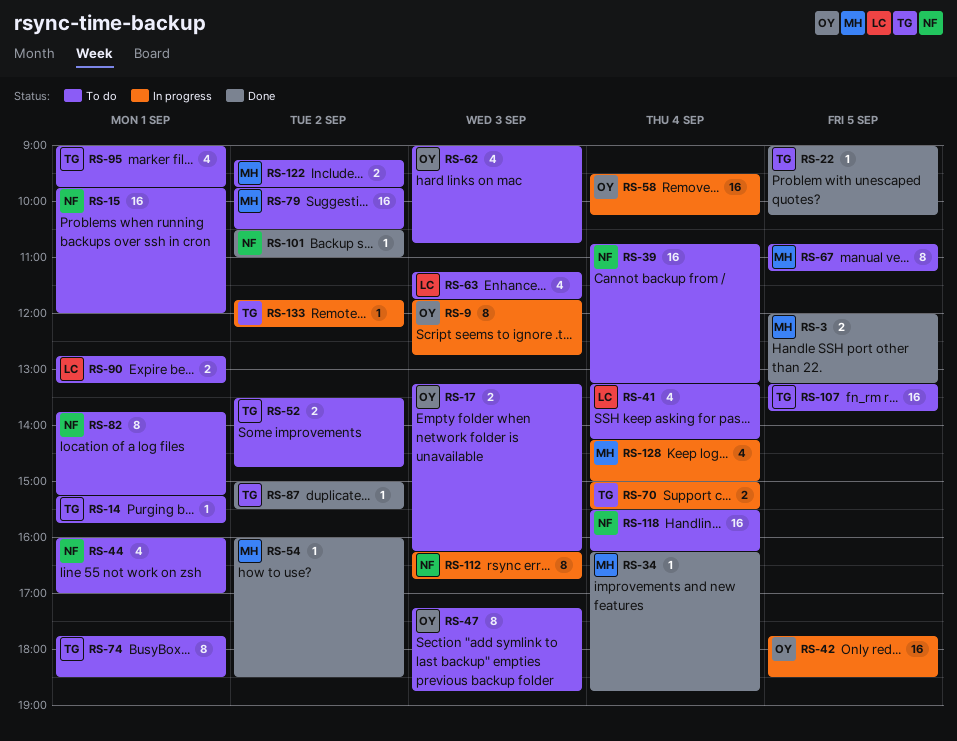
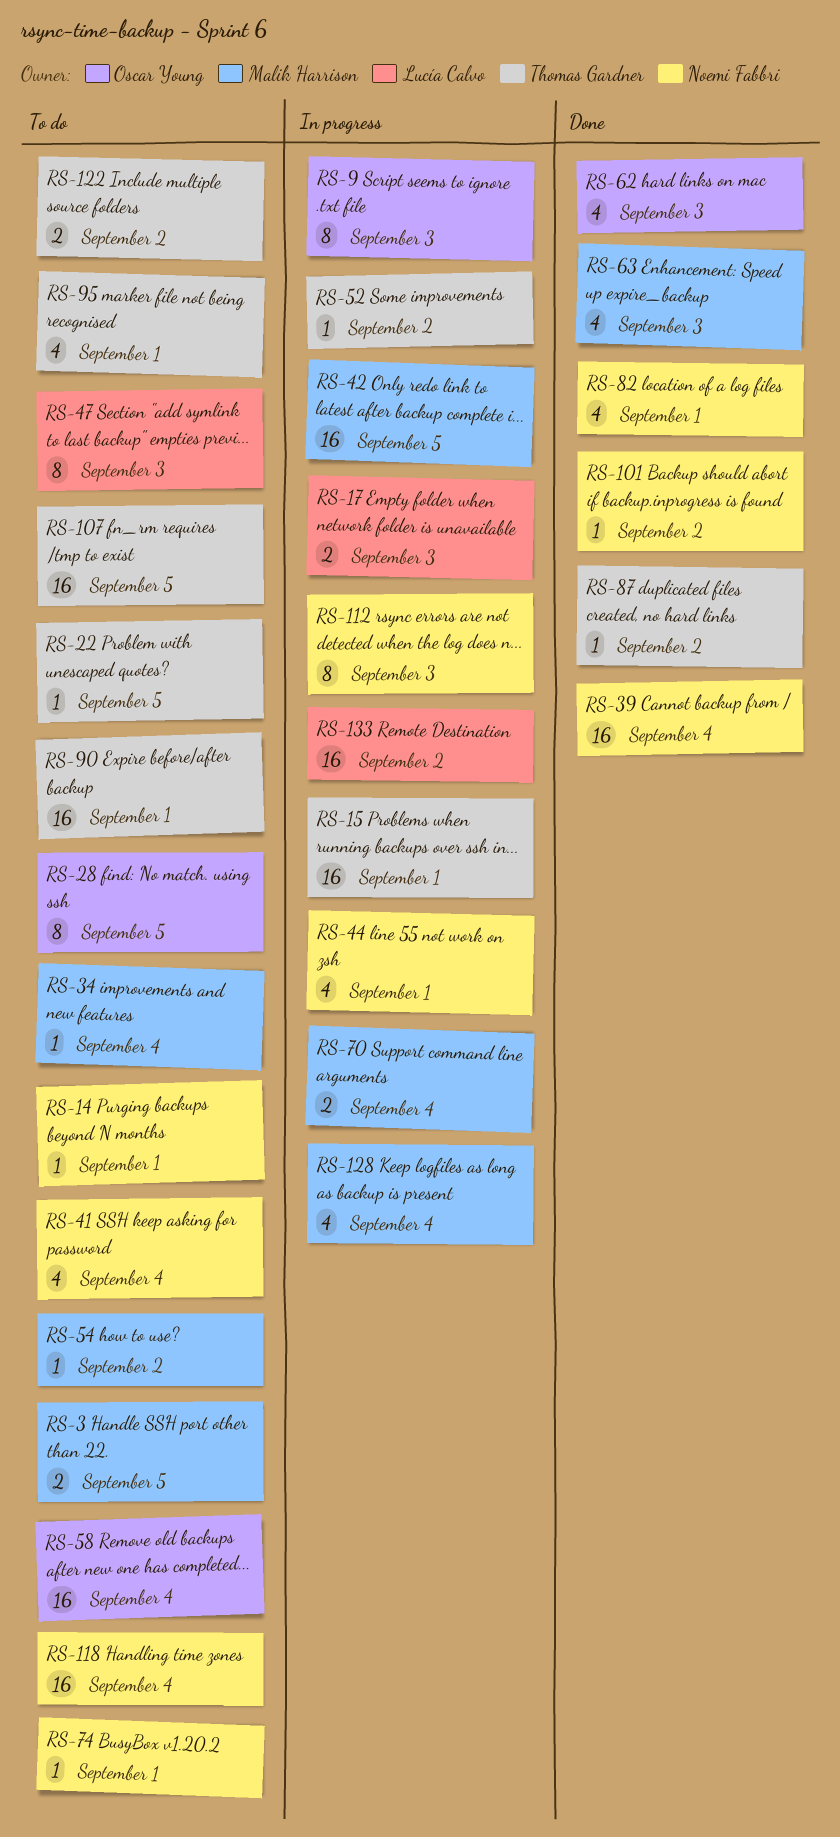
RS-3, status: Done -> To do
RS-14, owner: Thomas Gardner -> Noemi Fabbri
RS-15, status: To do -> In progress
RS-15, owner: Noemi Fabbri -> Thomas Gardner
RS-17, status: To do -> In progress
RS-17, owner: Oscar Young -> Lucía Calvo
RS-22, status: Done -> To do
RS-28: none -> present
RS-34, status: Done -> To do
RS-39, status: To do -> Done
RS-41, owner: Lucía Calvo -> Noemi Fabbri
RS-42, owner: Oscar Young -> Malik Harrison
RS-44, status: To do -> In progress
RS-47, owner: Oscar Young -> Lucía Calvo
RS-52, status: To do -> In progress
RS-52, estimate: 2 -> 1
RS-54, status: Done -> To do
RS-58, status: In progress -> To do
RS-62, status: To do -> Done
RS-63, status: To do -> Done
RS-63, owner: Lucía Calvo -> Malik Harrison
RS-67: present -> none
RS-70, owner: Thomas Gardner -> Malik Harrison
RS-74, owner: Thomas Gardner -> Noemi Fabbri
RS-74, estimate: 8 -> 1
RS-79: present -> none
RS-82, status: To do -> Done
RS-82, estimate: 8 -> 4
RS-90, owner: Lucía Calvo -> Thomas Gardner
RS-90, estimate: 2 -> 16
RS-122, owner: Malik Harrison -> Thomas Gardner
RS-133, owner: Thomas Gardner -> Lucía Calvo
RS-133, estimate: 1 -> 16

